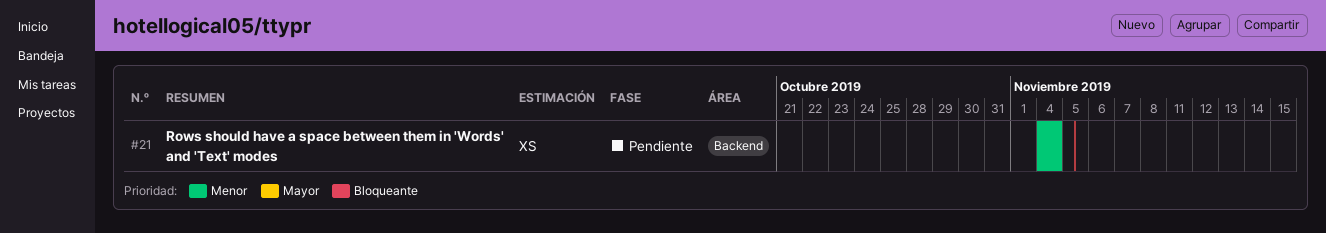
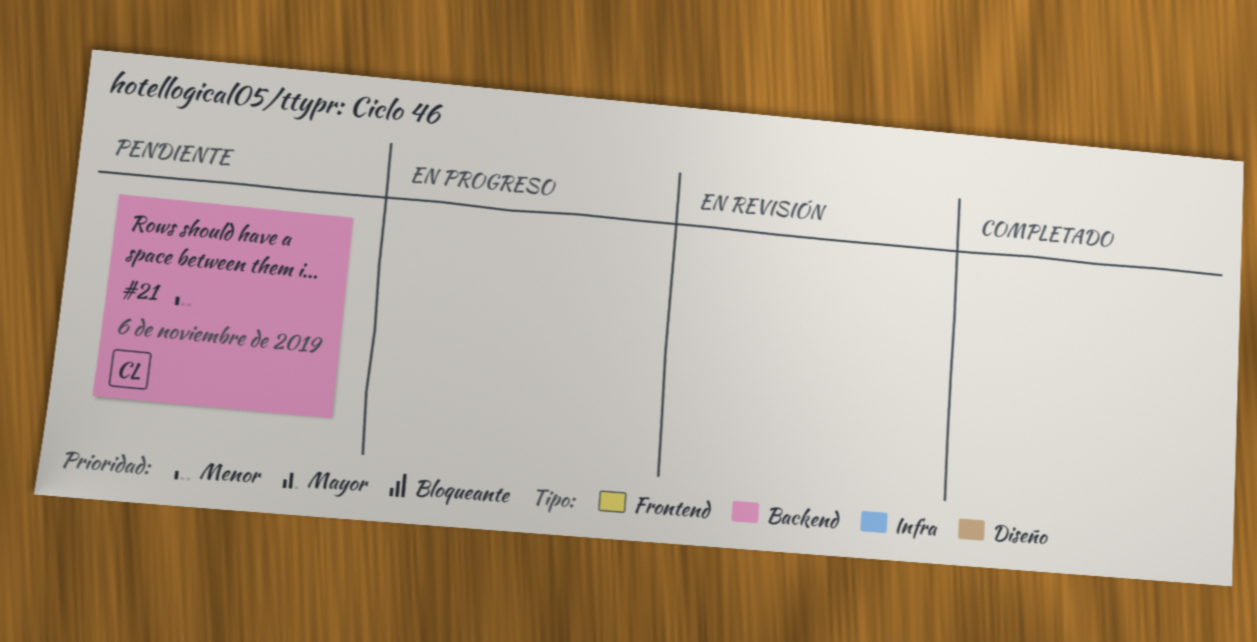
#21, due: Nov 4 -> Nov 6

